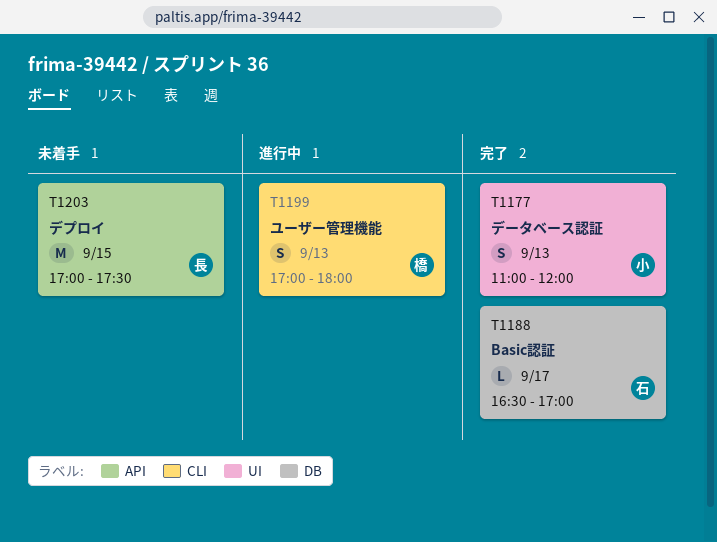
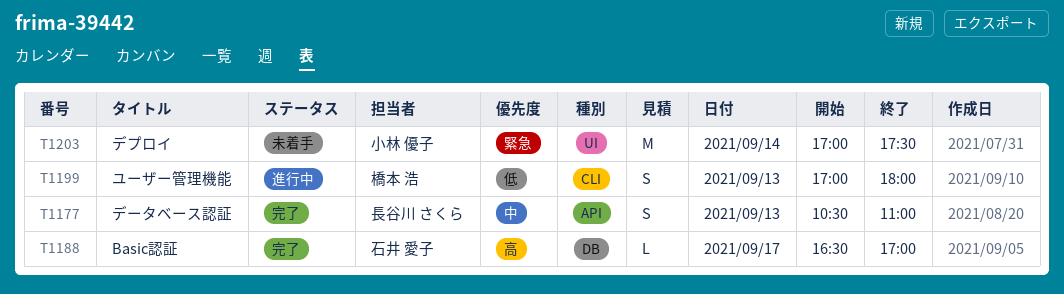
T1177, owner: 小林 優子 -> 長谷川 さくら
T1177, label: UI -> API
T1177, begins: 11:00 -> 10:30
T1177, ends: 12:00 -> 11:00
T1203, owner: 長谷川 さくら -> 小林 優子
T1203, label: API -> UI
T1203, day: Sep 15 -> Sep 14

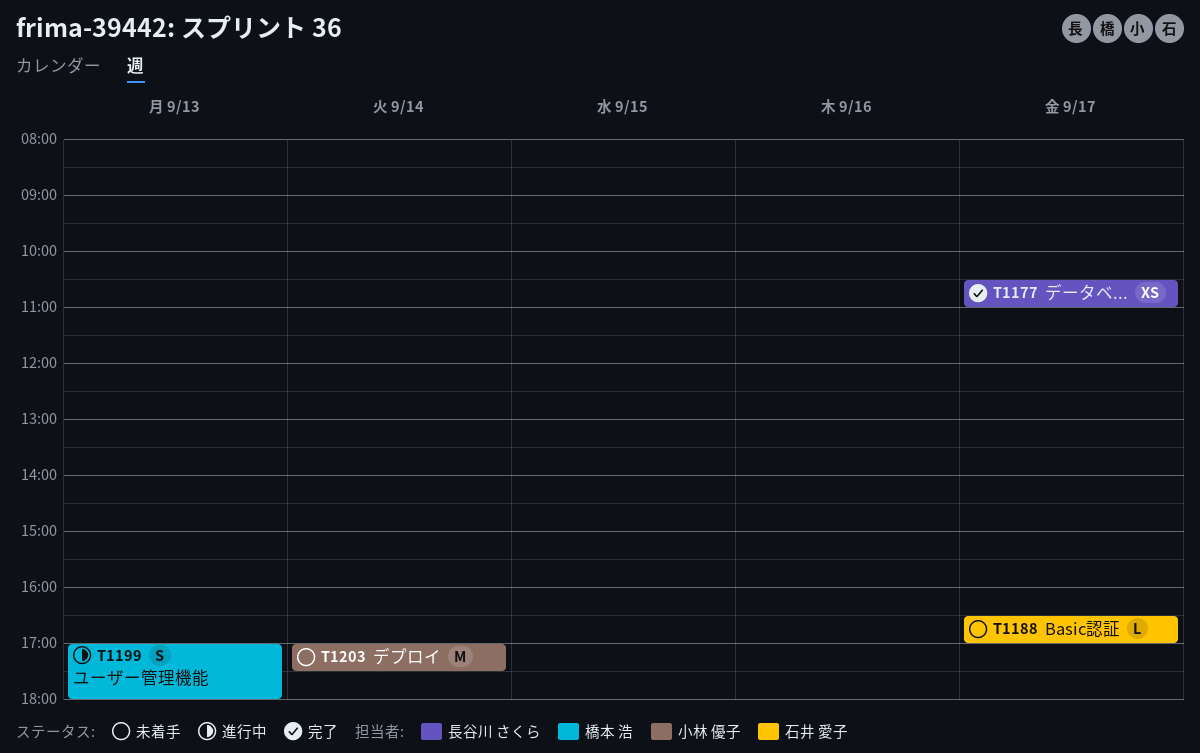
T1177, estimate: S -> XS
T1177, day: Sep 13 -> Sep 17
T1188, status: 完了 -> 未着手

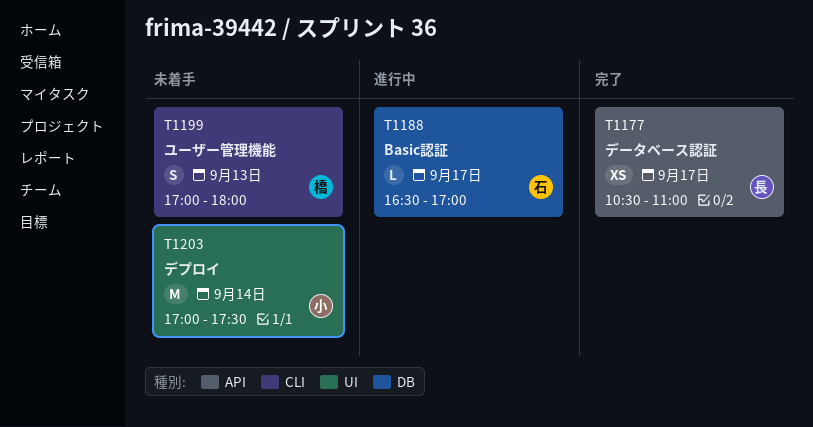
T1188, status: 未着手 -> 進行中
T1199, status: 進行中 -> 未着手

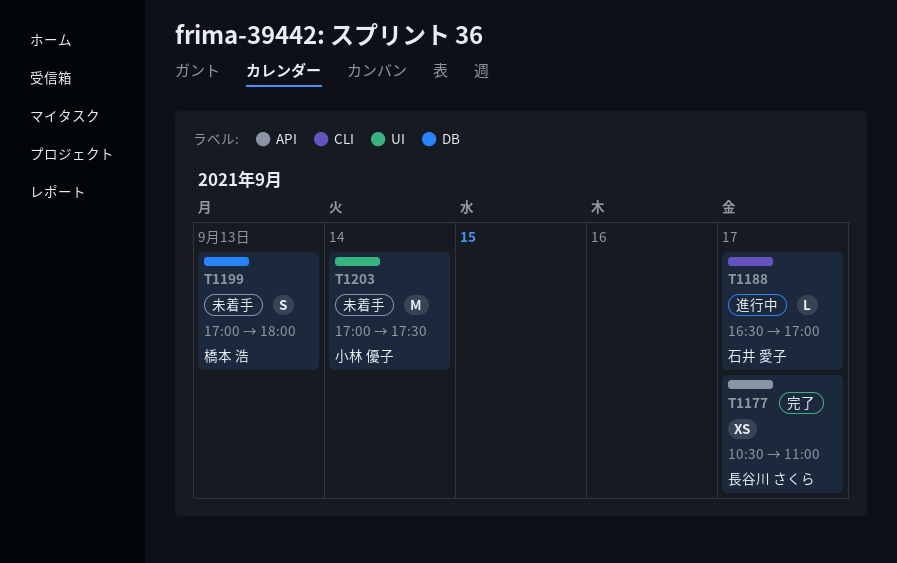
T1188, label: DB -> CLI
T1199, label: CLI -> DB

